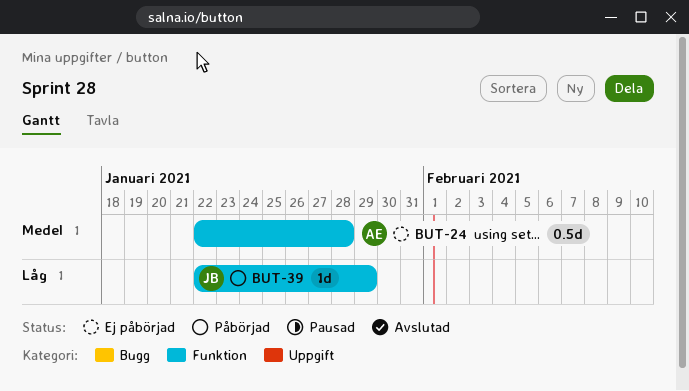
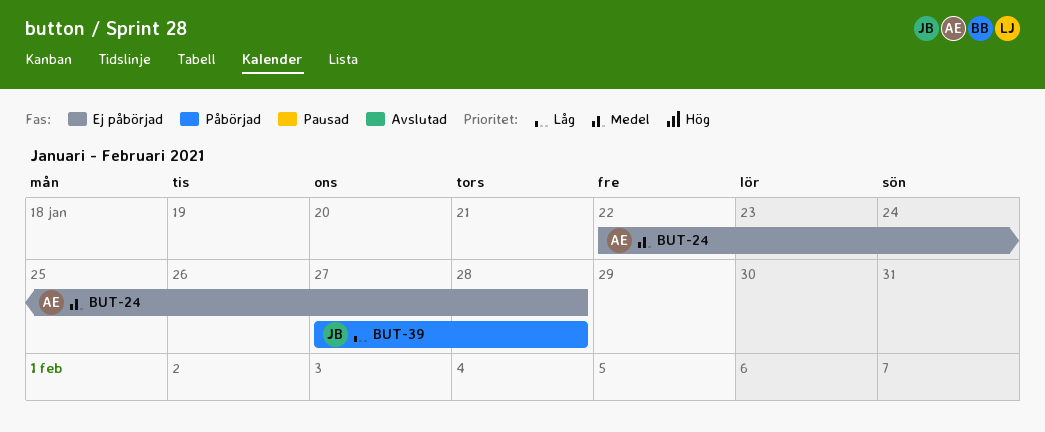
BUT-39, start: Jan 22 -> Jan 27
BUT-39, due: Jan 29 -> Jan 28

